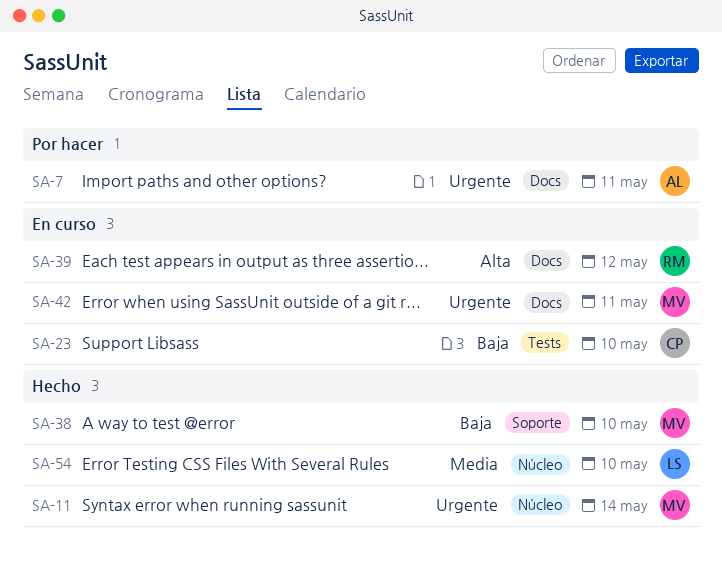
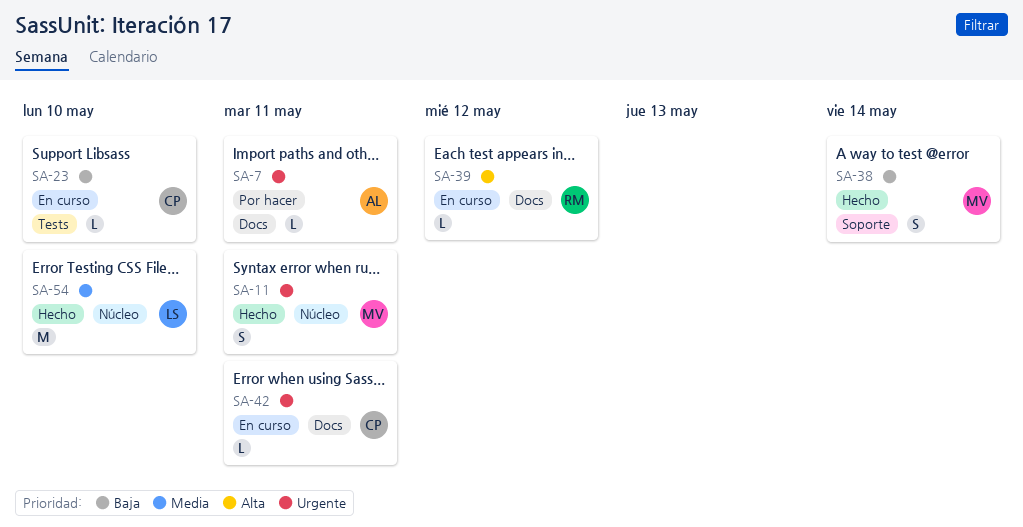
SA-11, due: May 14 -> May 11
SA-38, due: May 10 -> May 14
SA-42, owner: MV -> CP

